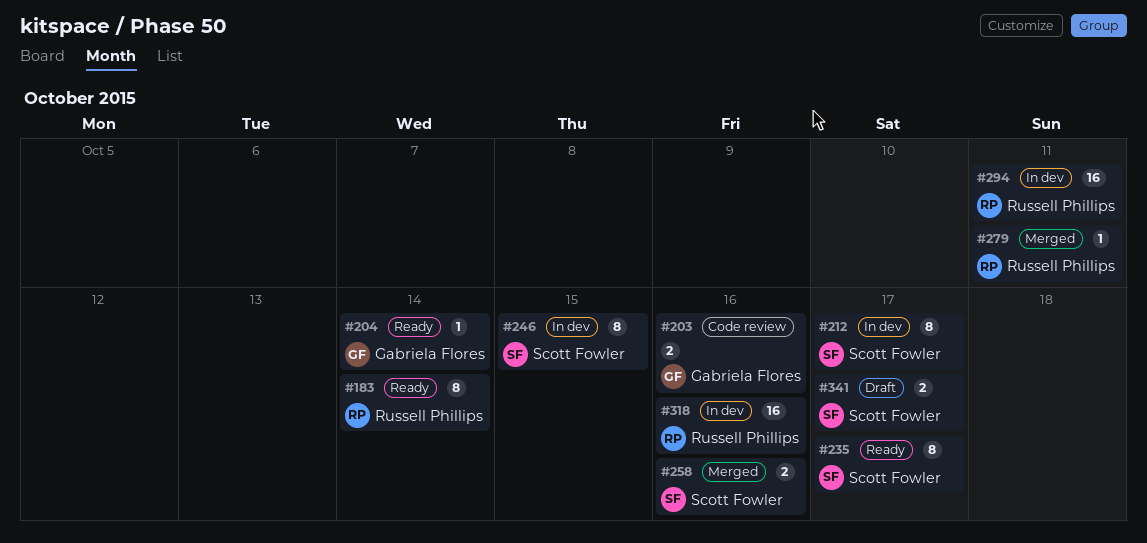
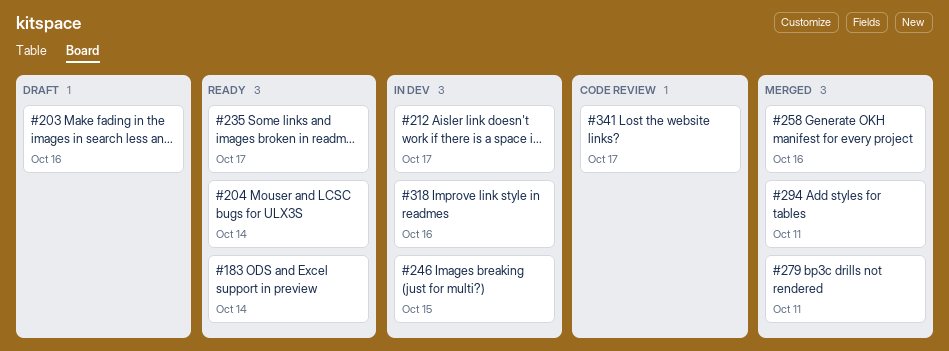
#203, status: Code review -> Draft
#294, status: In dev -> Merged
#341, status: Draft -> Code review

